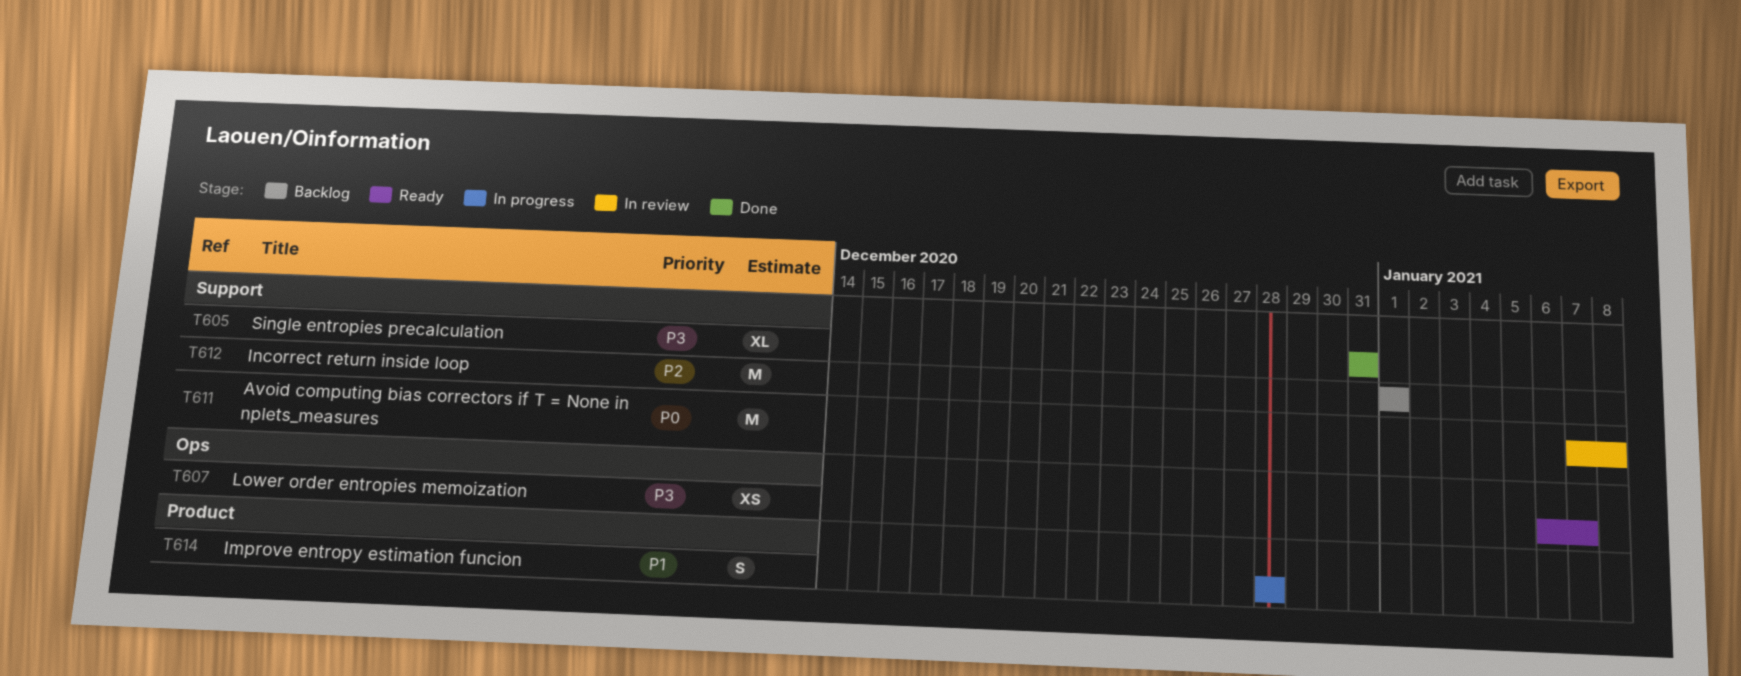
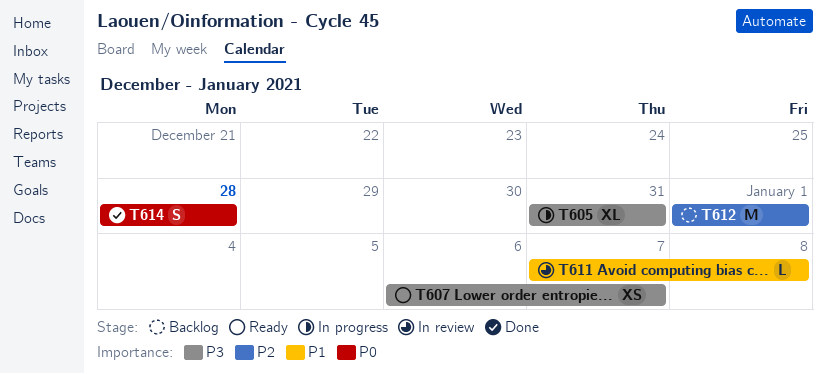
T605, status: Done -> In progress
T611, priority: P0 -> P1
T611, estimate: M -> L
T614, status: In progress -> Done
T614, priority: P1 -> P0

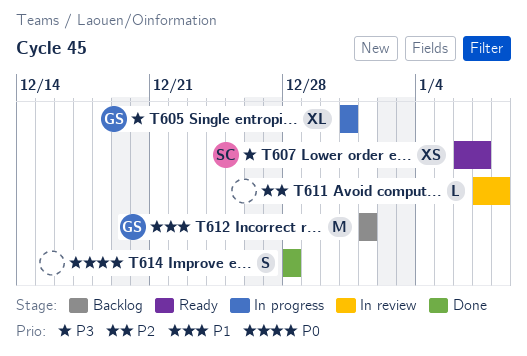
T611, priority: P1 -> P2
T612, priority: P2 -> P1

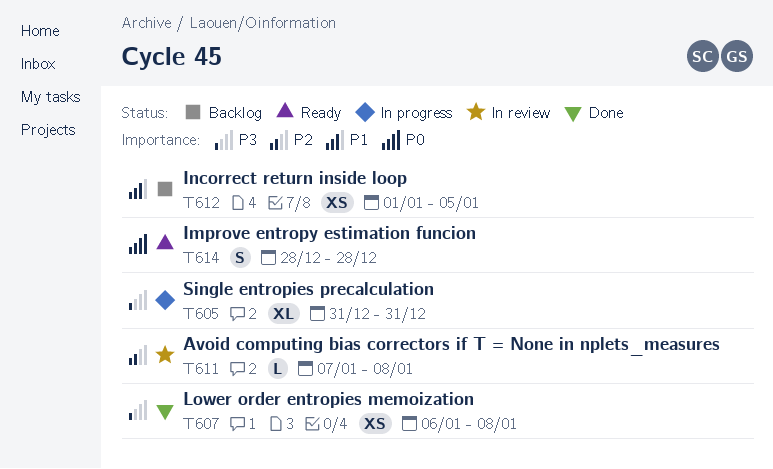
T607, status: Ready -> Done
T607, due: Jan 7 -> Jan 8
T612, estimate: M -> XS
T612, due: Jan 1 -> Jan 5
T614, status: Done -> Ready

